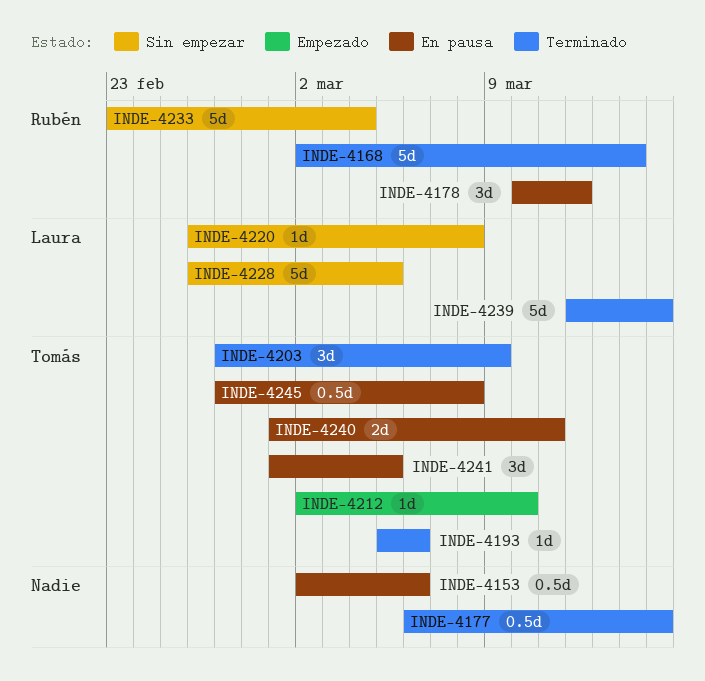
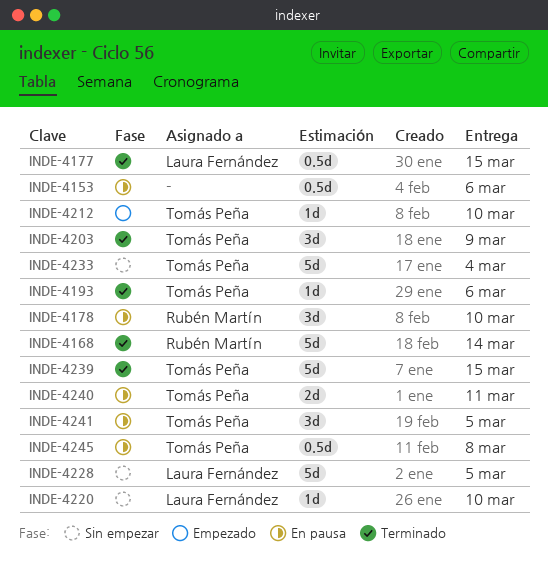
INDE-4177, owner: none -> Laura Fernández
INDE-4178, due: Mar 12 -> Mar 10
INDE-4220, due: Mar 8 -> Mar 10
INDE-4233, owner: Rubén Martín -> Tomás Peña
INDE-4239, owner: Laura Fernández -> Tomás Peña

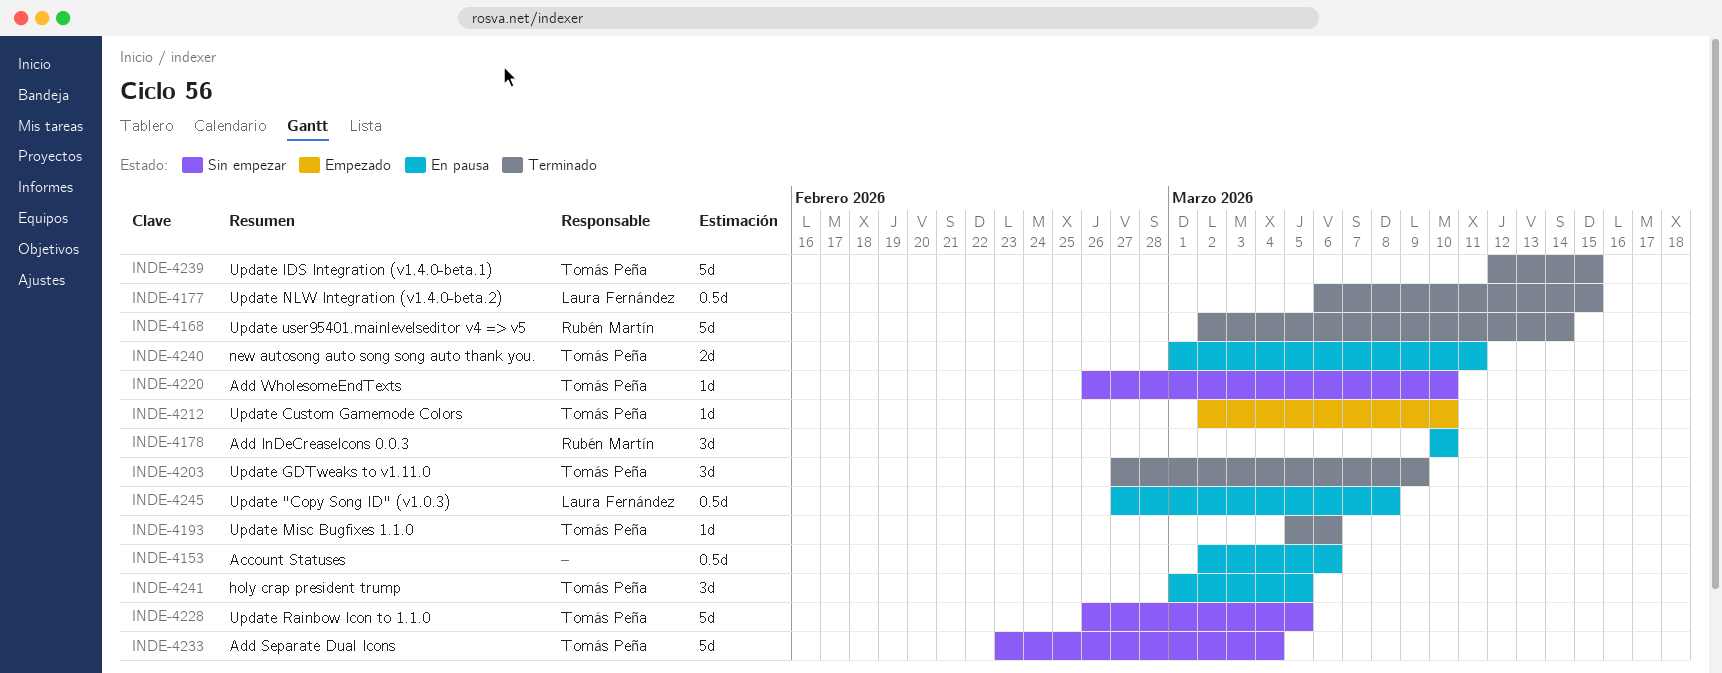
INDE-4220, owner: Laura Fernández -> Tomás Peña
INDE-4228, owner: Laura Fernández -> Tomás Peña
INDE-4245, owner: Tomás Peña -> Laura Fernández

